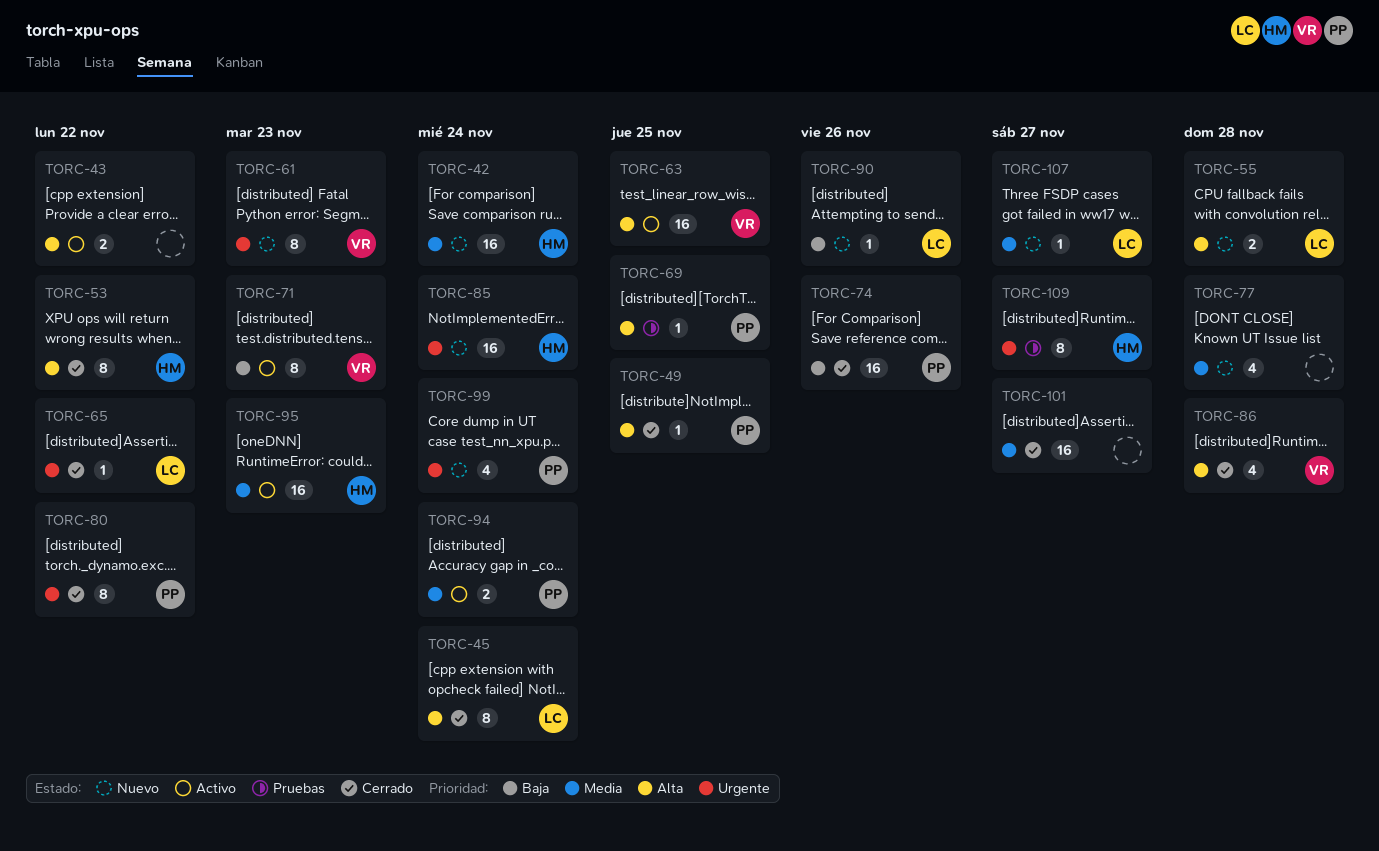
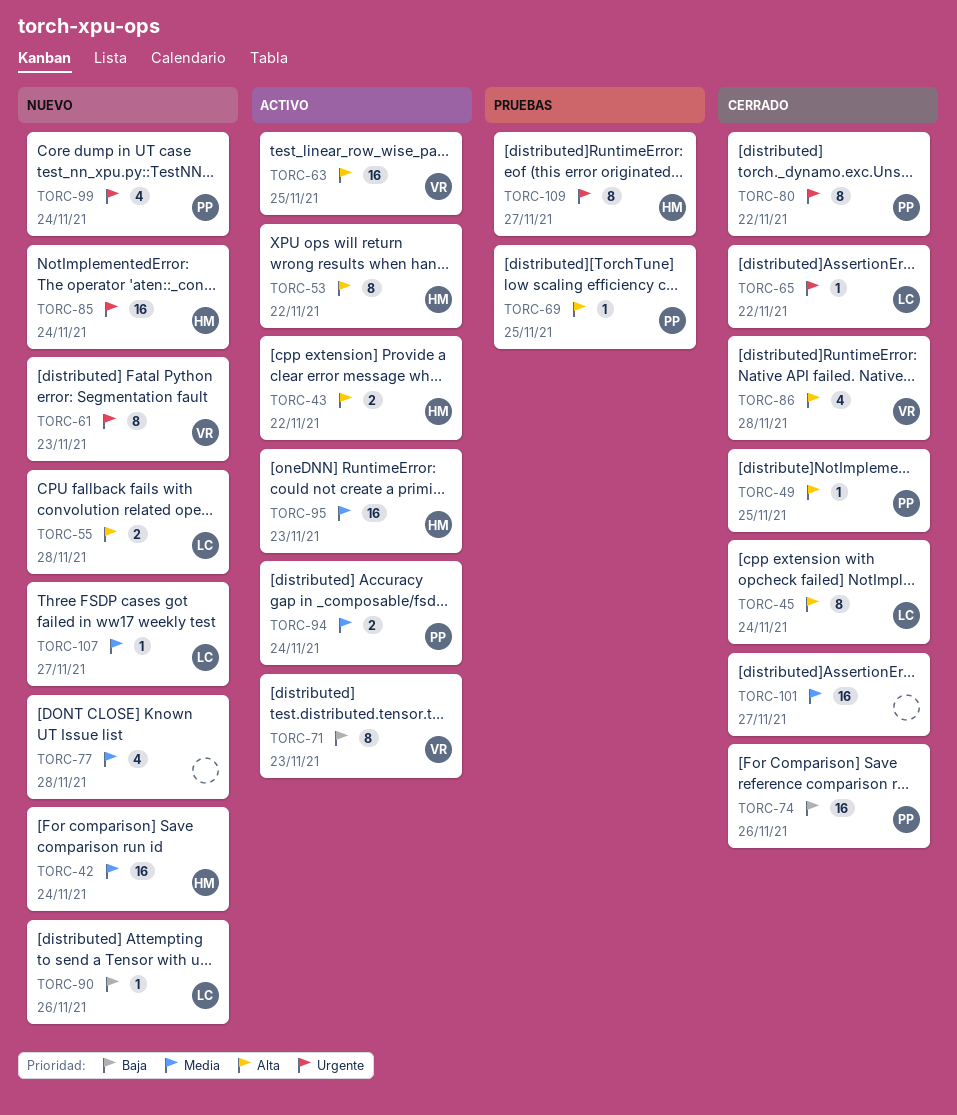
TORC-43, owner: none -> HM
TORC-53, status: Cerrado -> Activo

